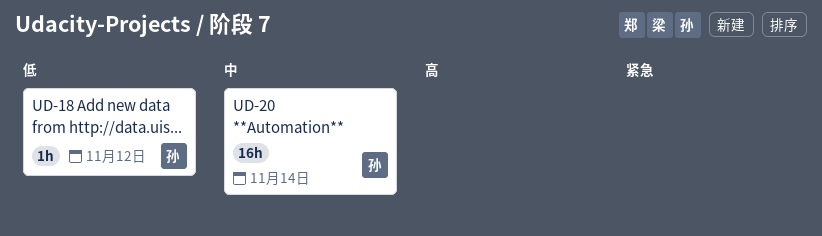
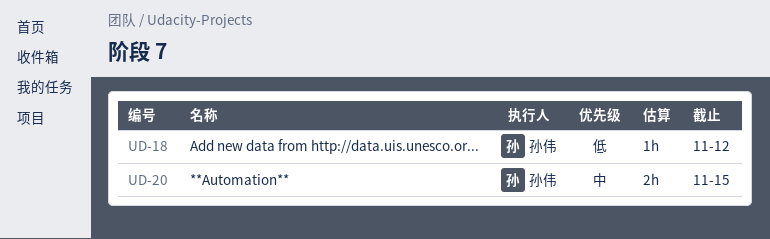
UD-20, estimate: 16h -> 2h
UD-20, due: Nov 14 -> Nov 15

